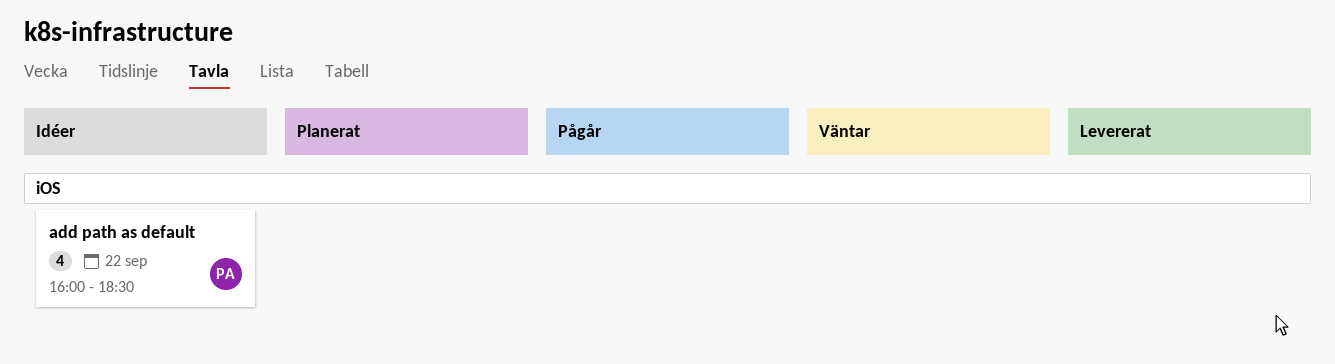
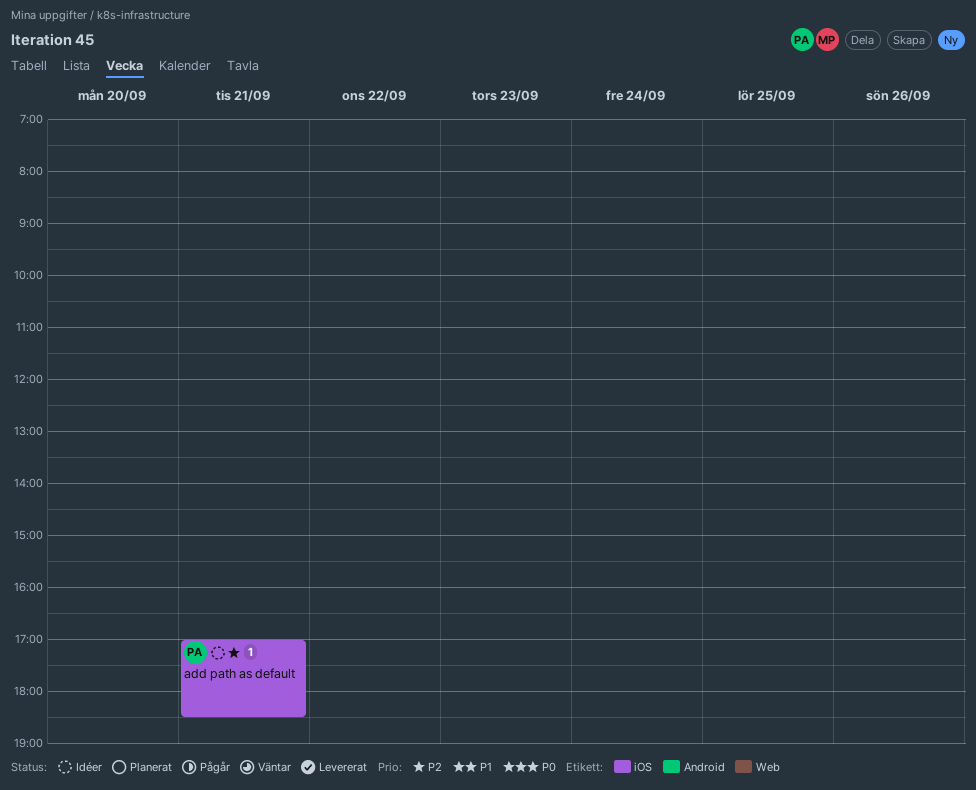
add path as default, estimate: 4 -> 1
add path as default, day: Sep 22 -> Sep 21
add path as default, begins: 16:00 -> 17:00

